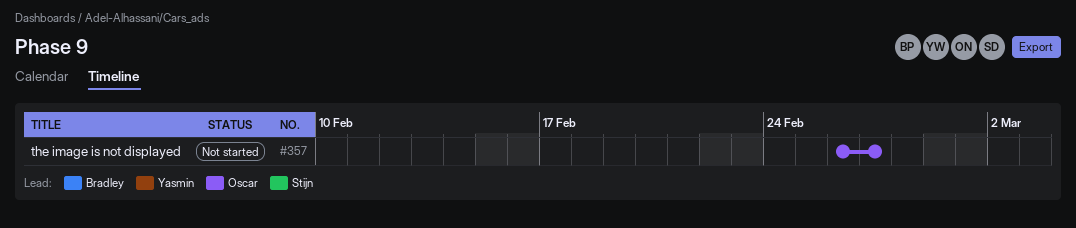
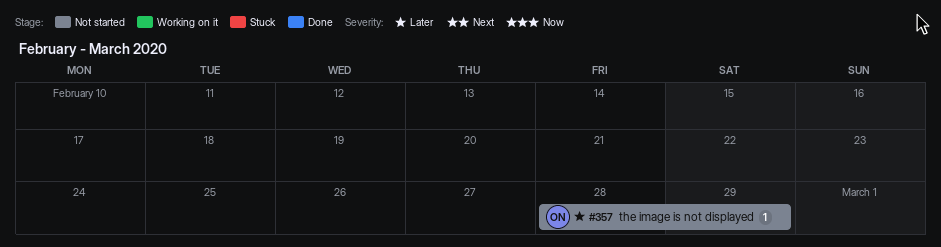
#357, start: Feb 26 -> Feb 28
#357, due: Feb 27 -> Feb 29

